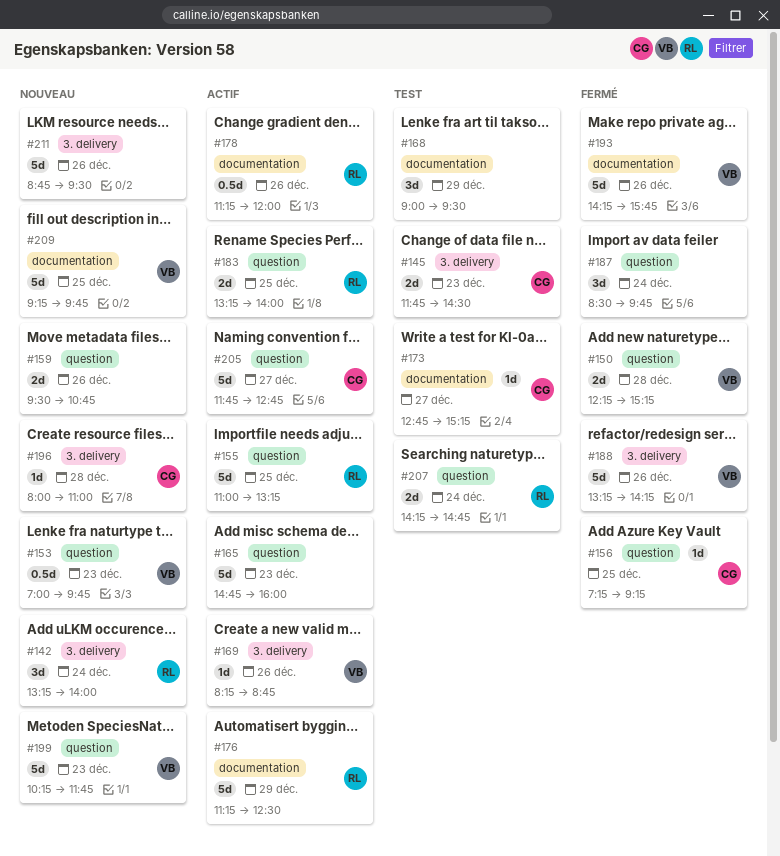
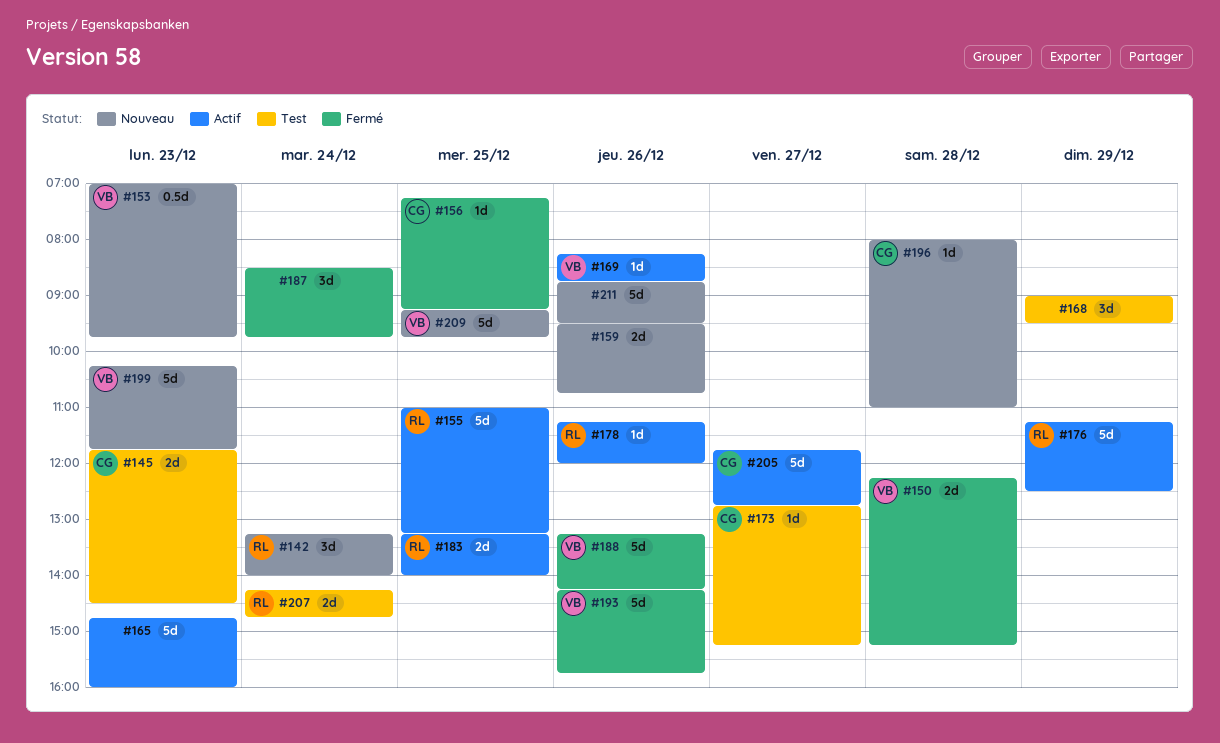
#178, estimate: 0.5d -> 1d

